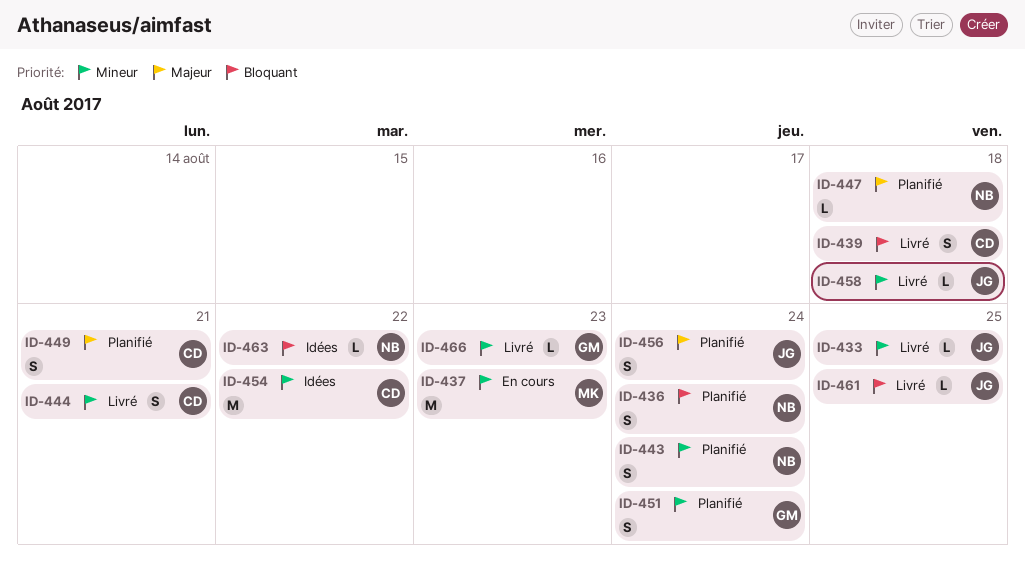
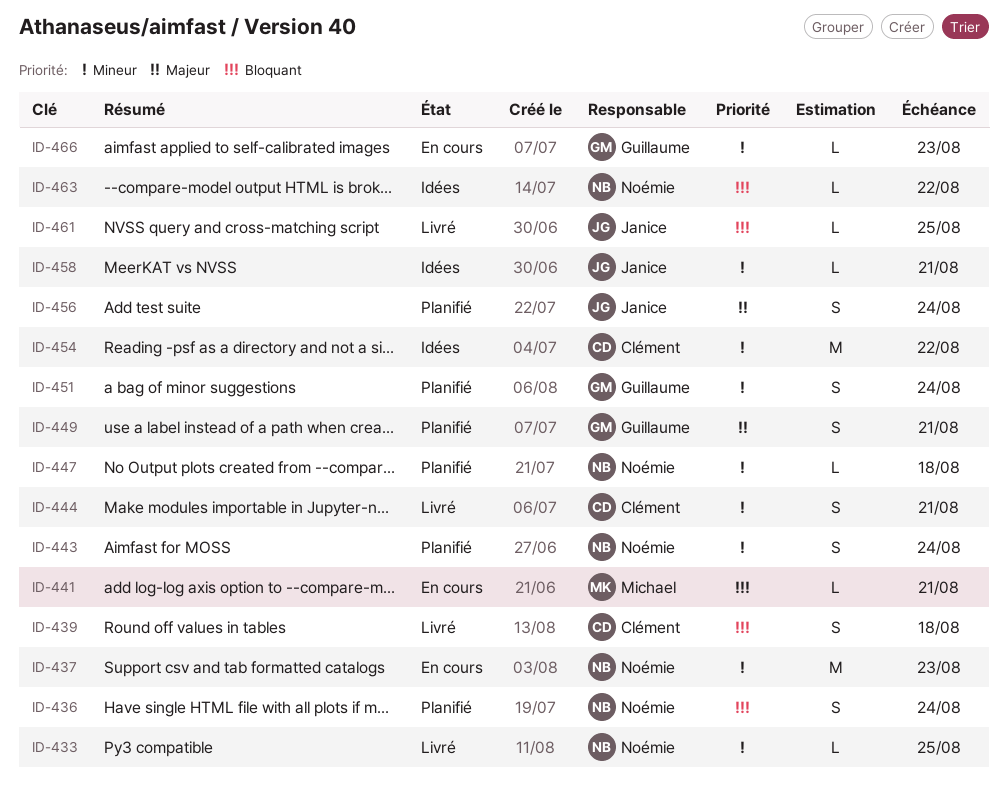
ID-433, owner: Janice -> Noémie
ID-437, owner: Michael -> Noémie
ID-441: none -> present
ID-447, priority: Majeur -> Mineur
ID-449, owner: Clément -> Guillaume
ID-458, status: Livré -> Idées
ID-458, due: Aug 18 -> Aug 21
ID-466, status: Livré -> En cours

